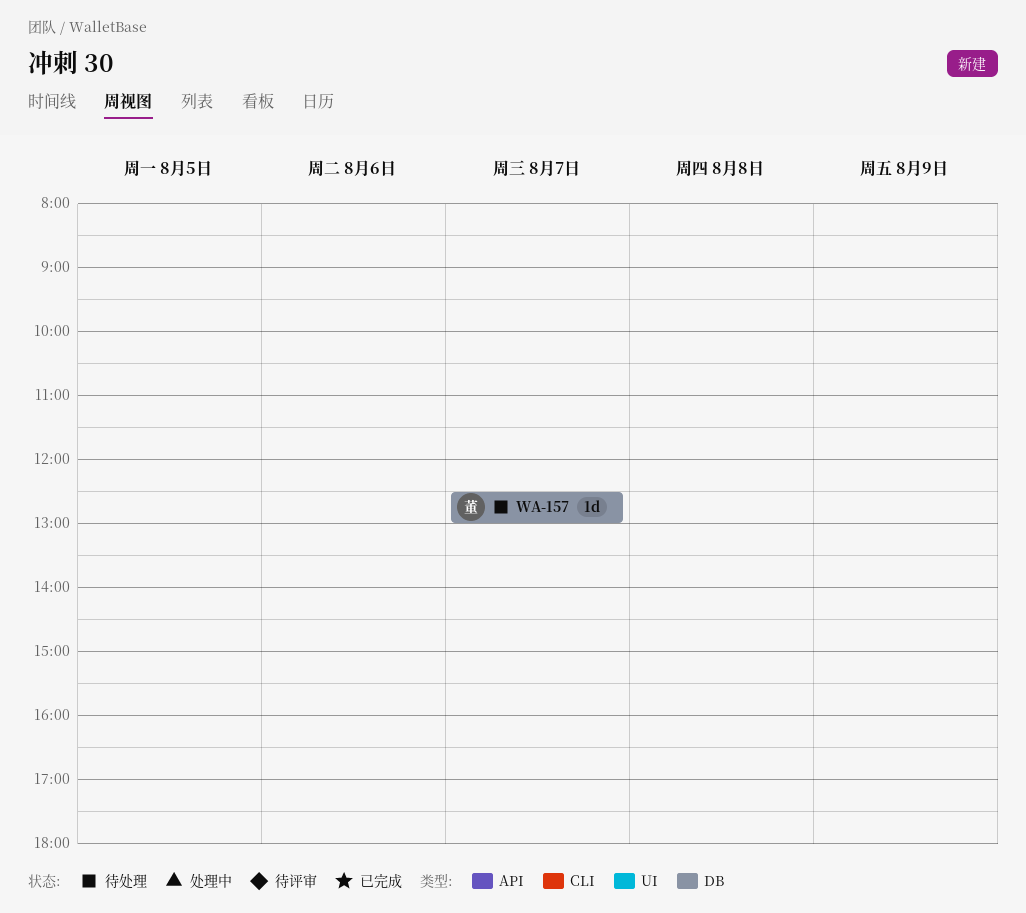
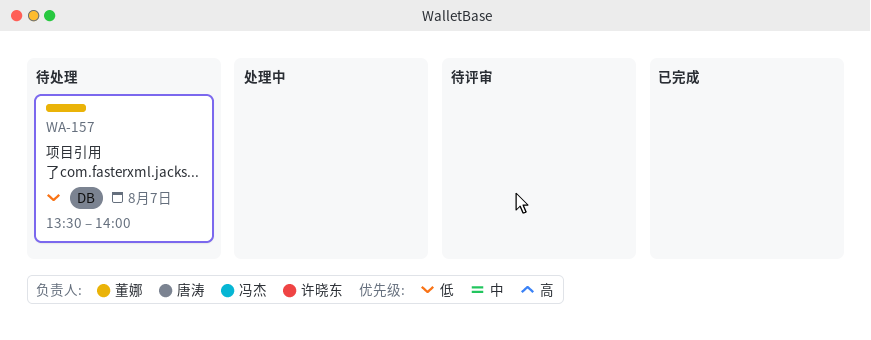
WA-157, begins: 12:30 -> 13:30
WA-157, ends: 13:00 -> 14:00

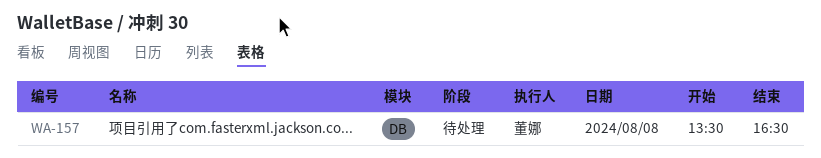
WA-157, day: Aug 7 -> Aug 8
WA-157, ends: 14:00 -> 16:30

